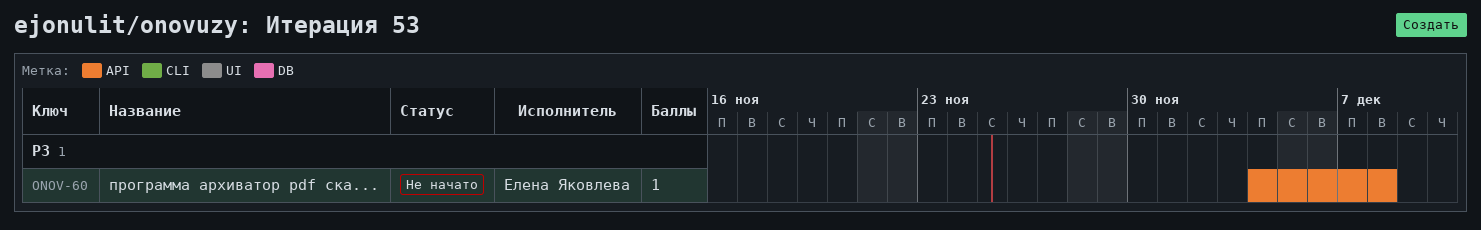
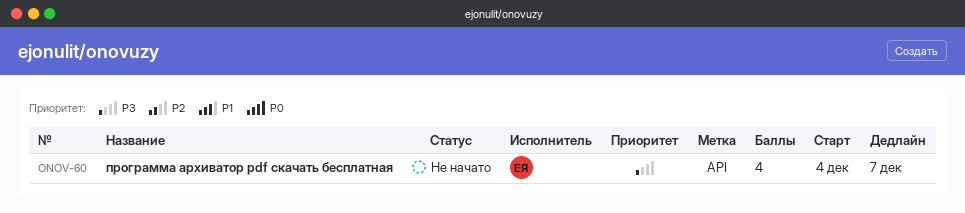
ONOV-60, estimate: 1 -> 4
ONOV-60, due: Dec 8 -> Dec 7

